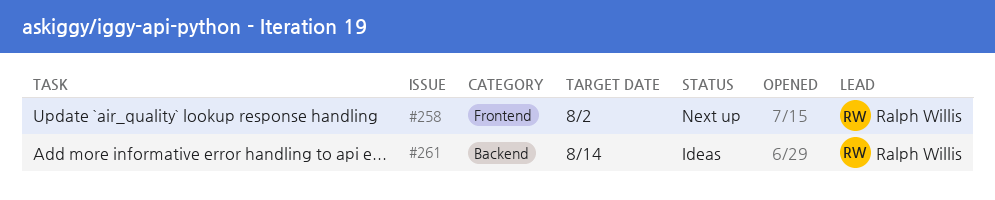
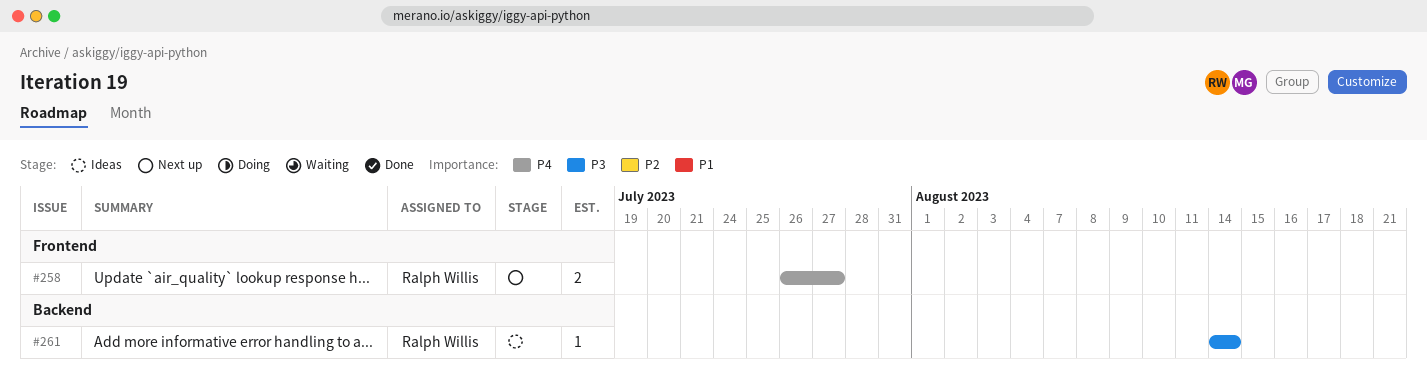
#258, due: Aug 2 -> Jul 27

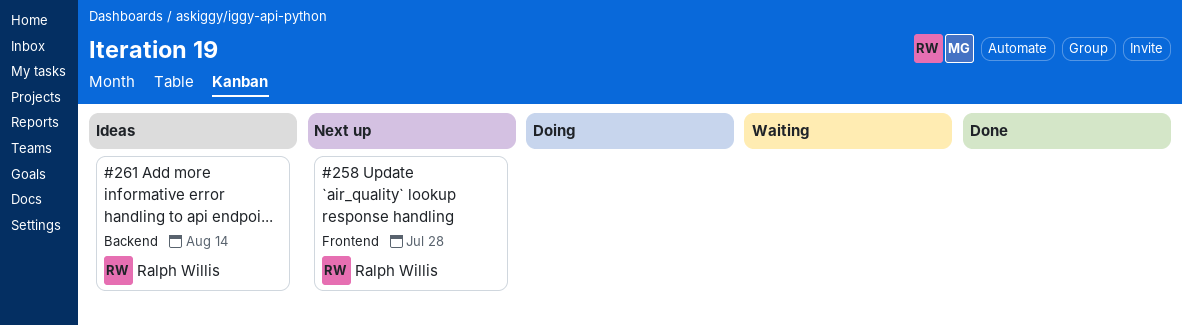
#258, due: Jul 27 -> Jul 28

